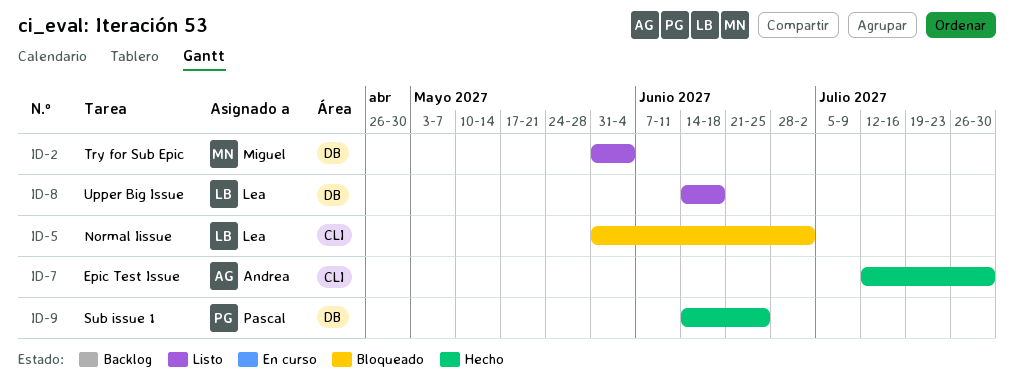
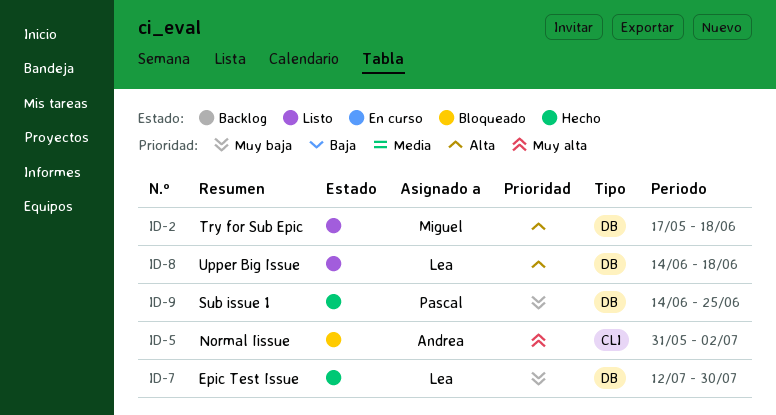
ID-2, start: May 31 -> May 17
ID-2, due: Jun 4 -> Jun 18
ID-5, owner: Lea -> Andrea
ID-7, owner: Andrea -> Lea
ID-7, label: CLI -> DB

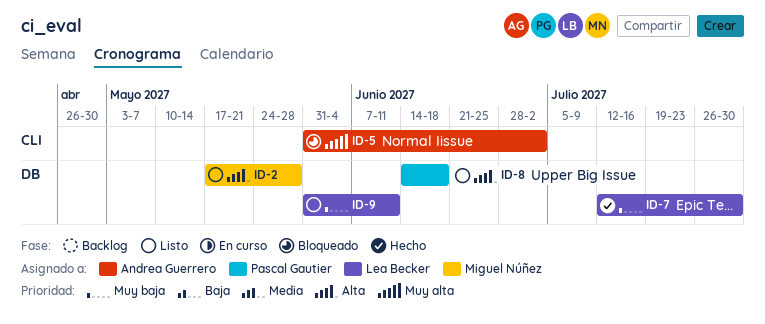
ID-2, due: Jun 18 -> May 28
ID-8, owner: Lea Becker -> Pascal Gautier
ID-9, status: Hecho -> Listo
ID-9, owner: Pascal Gautier -> Lea Becker
ID-9, start: Jun 14 -> May 31
ID-9, due: Jun 25 -> Jun 11

